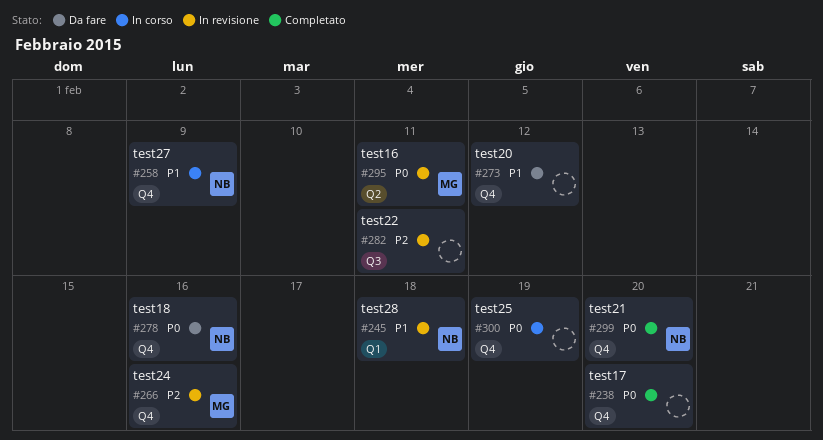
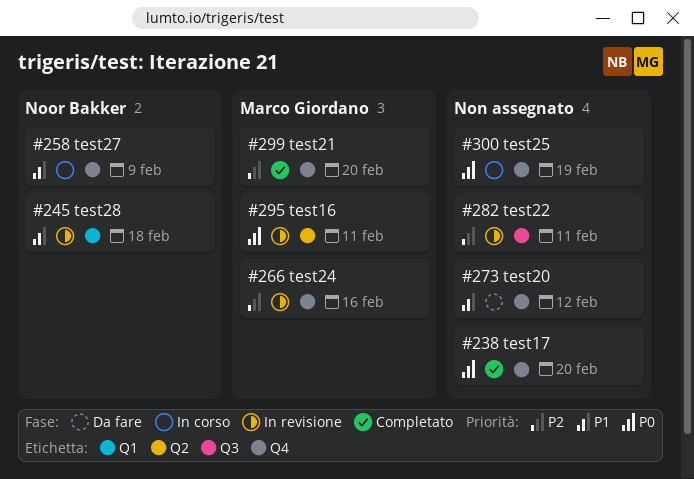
#278: present -> none
#299, owner: Noor Bakker -> Marco Giordano
#299, priority: P0 -> P2

